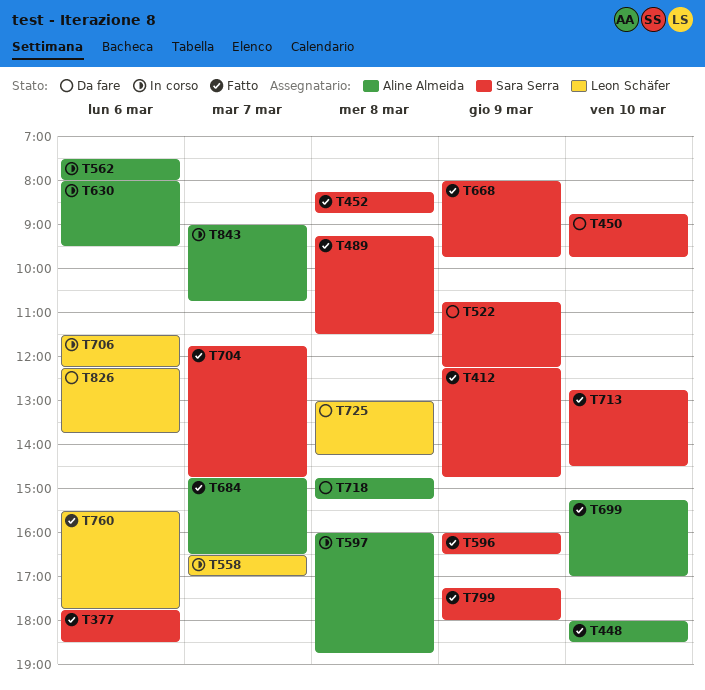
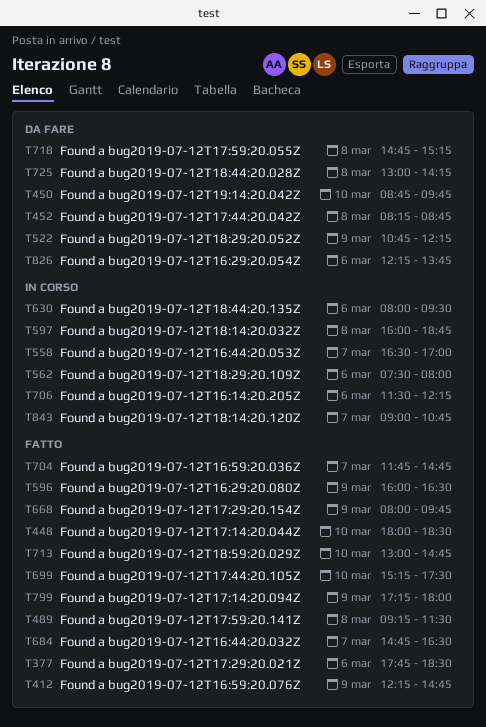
T452, status: Fatto -> Da fare
T699, ends: 17:00 -> 17:30
T713, begins: 12:45 -> 13:00
T713, ends: 14:30 -> 14:45
T760: present -> none

